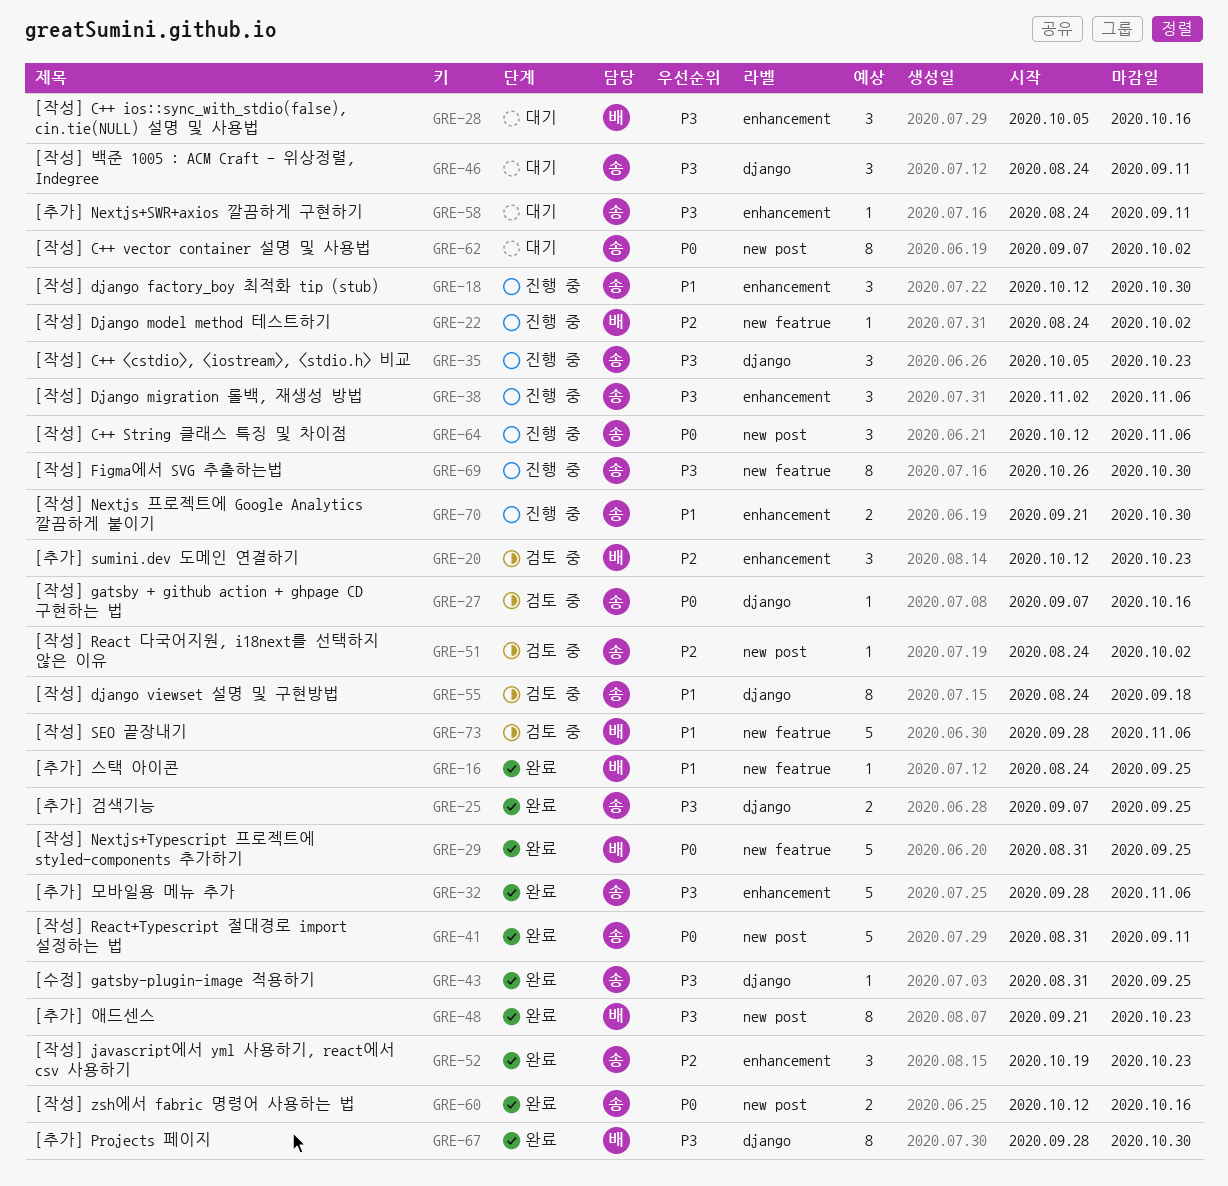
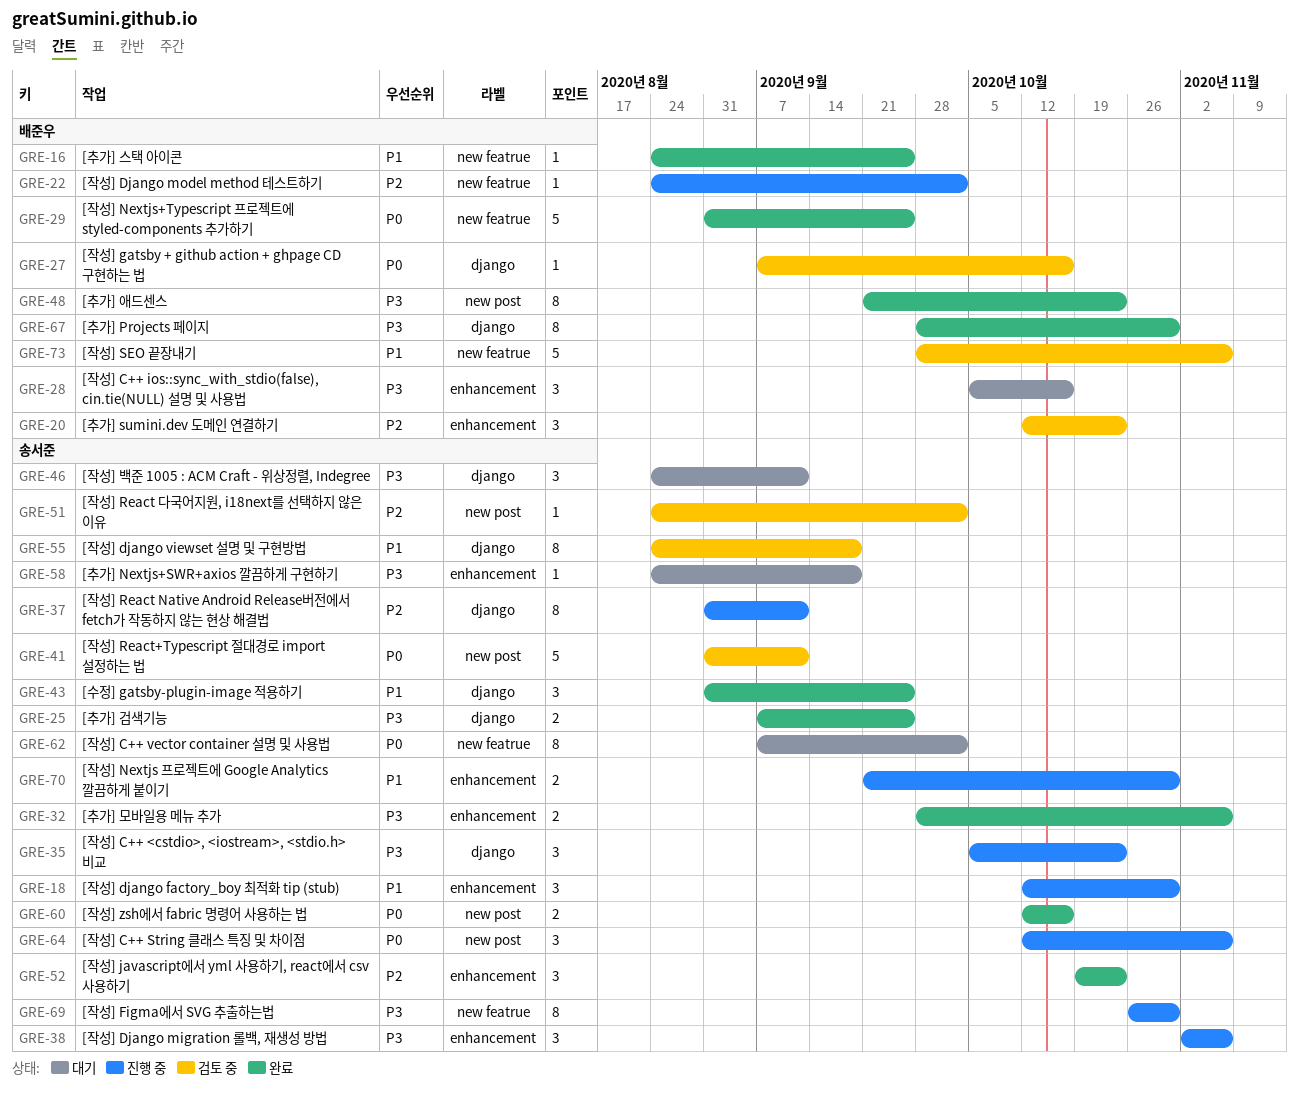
GRE-27, owner: 송서준 -> 배준우
GRE-32, estimate: 5 -> 2
GRE-37: none -> present
GRE-41, status: 완료 -> 검토 중
GRE-43, priority: P3 -> P1
GRE-43, estimate: 1 -> 3
GRE-58, due: Sep 11 -> Sep 18
GRE-62, label: new post -> new featrue

